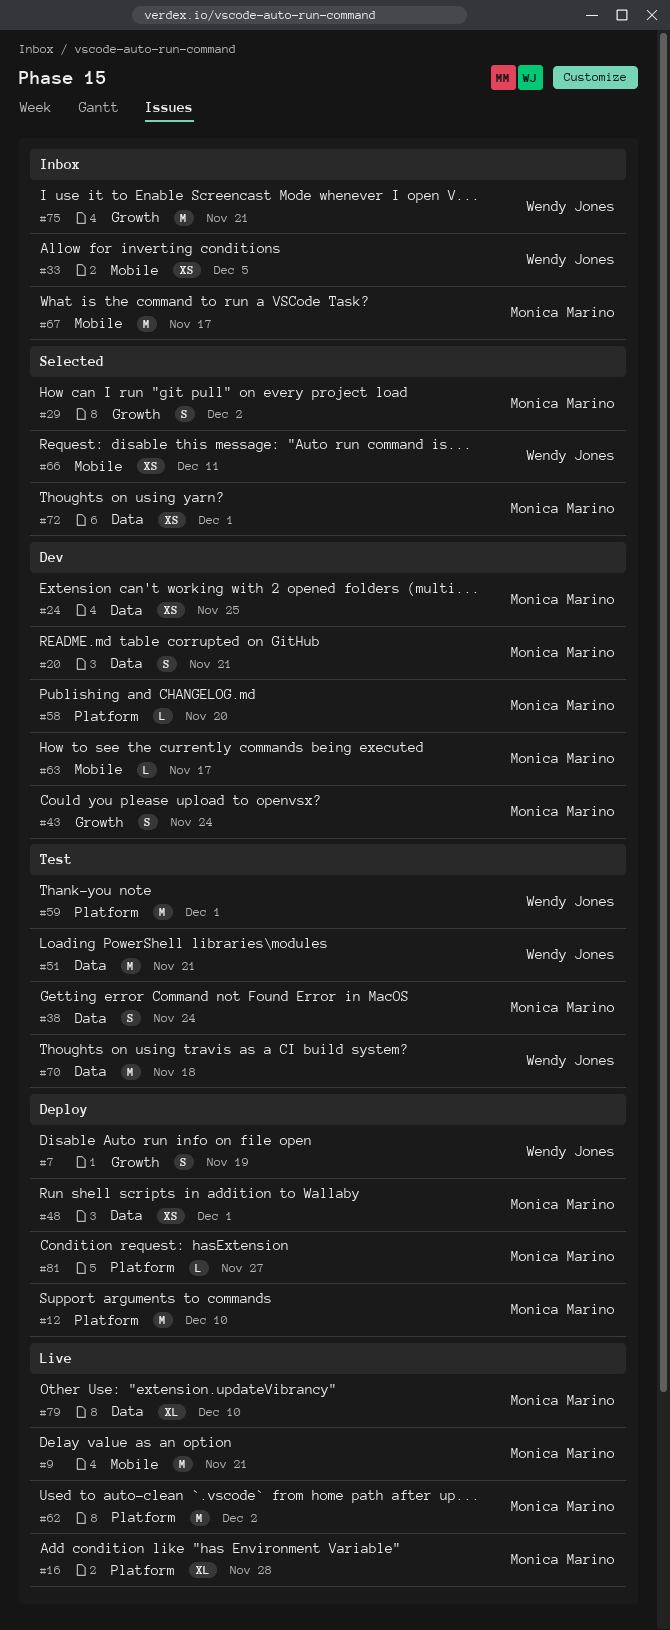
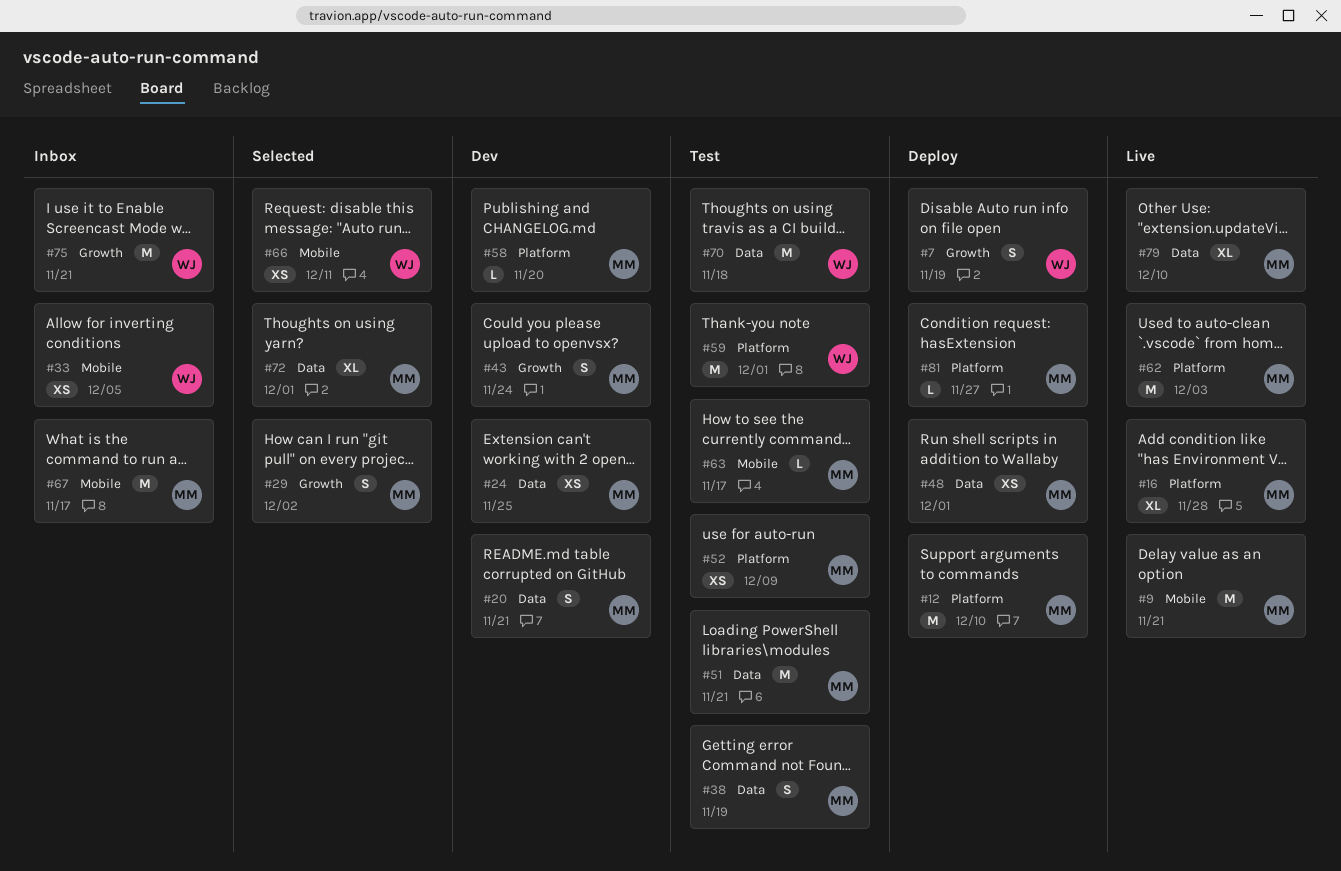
#38, due: Nov 24 -> Nov 19
#51, owner: Wendy Jones -> Monica Marino
#52: none -> present
#62, due: Dec 2 -> Dec 3
#63, status: Dev -> Test
#72, estimate: XS -> XL

